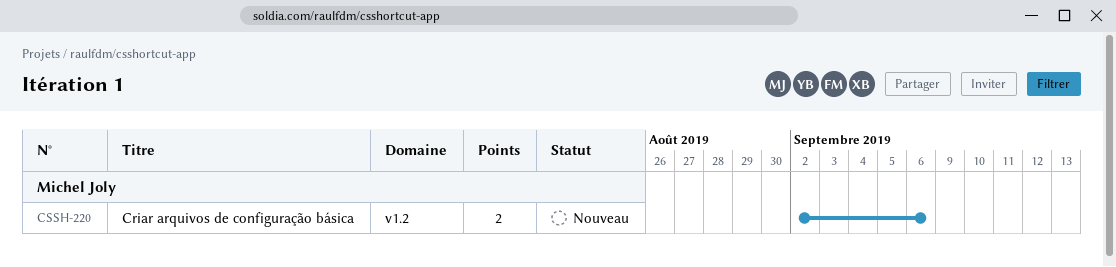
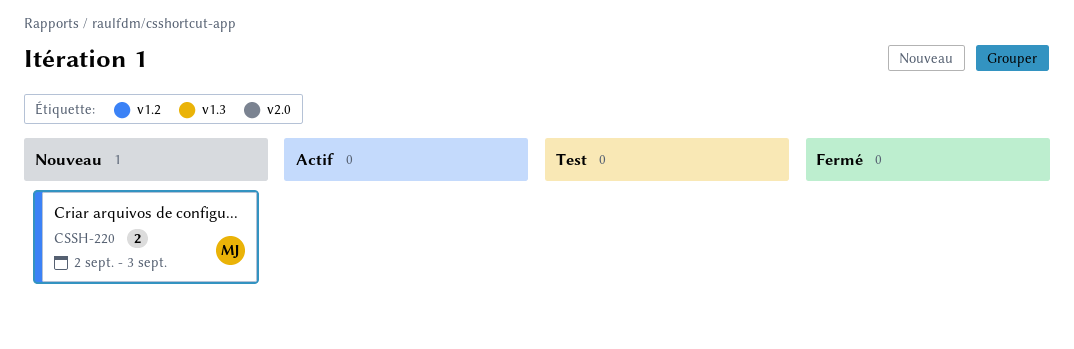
CSSH-220, due: Sep 6 -> Sep 3

